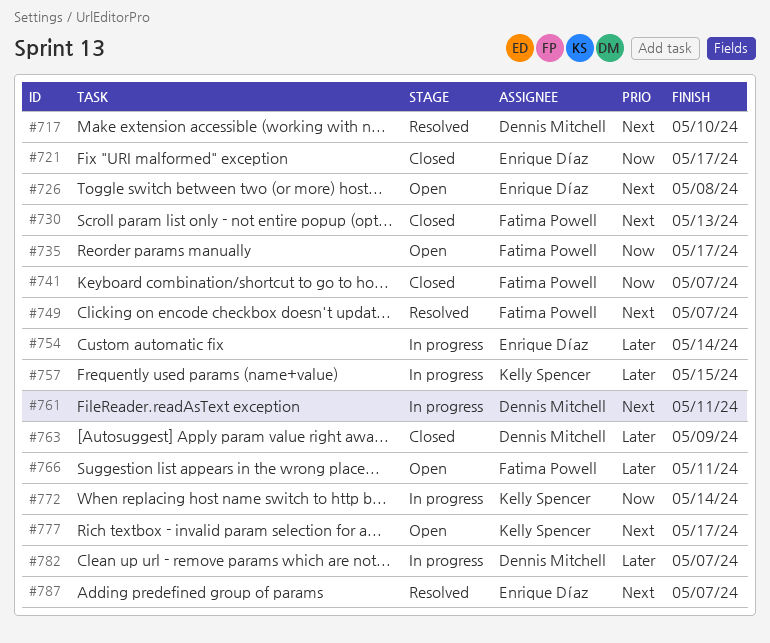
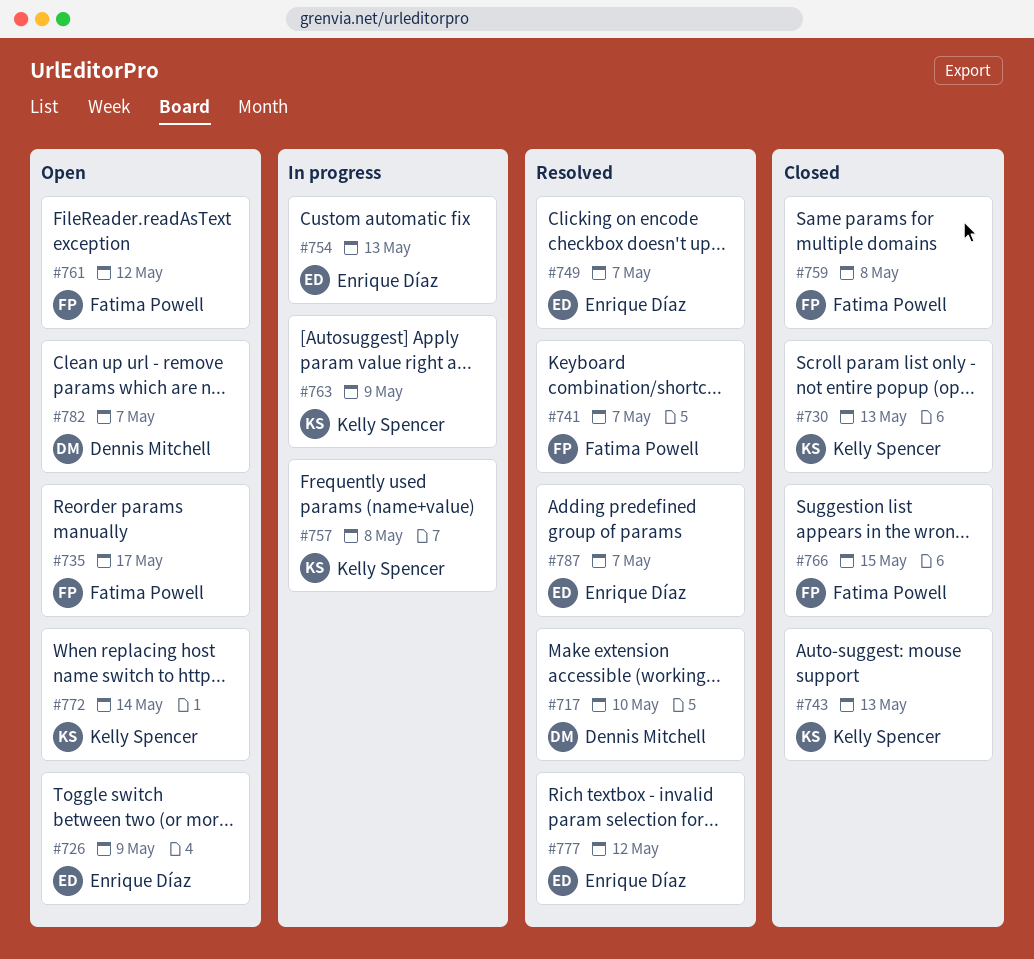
#721: present -> none
#726, due: May 8 -> May 9
#730, owner: Fatima Powell -> Kelly Spencer
#741, status: Closed -> Resolved
#743: none -> present
#749, owner: Fatima Powell -> Enrique Díaz
#754, due: May 14 -> May 13
#757, due: May 15 -> May 8
#759: none -> present
#761, status: In progress -> Open
#761, owner: Dennis Mitchell -> Fatima Powell
#761, due: May 11 -> May 12
#763, status: Closed -> In progress
#763, owner: Dennis Mitchell -> Kelly Spencer
#766, status: Open -> Closed
#766, due: May 11 -> May 15
#772, status: In progress -> Open
#777, status: Open -> Resolved
#777, owner: Kelly Spencer -> Enrique Díaz
#777, due: May 17 -> May 12
#782, status: In progress -> Open

